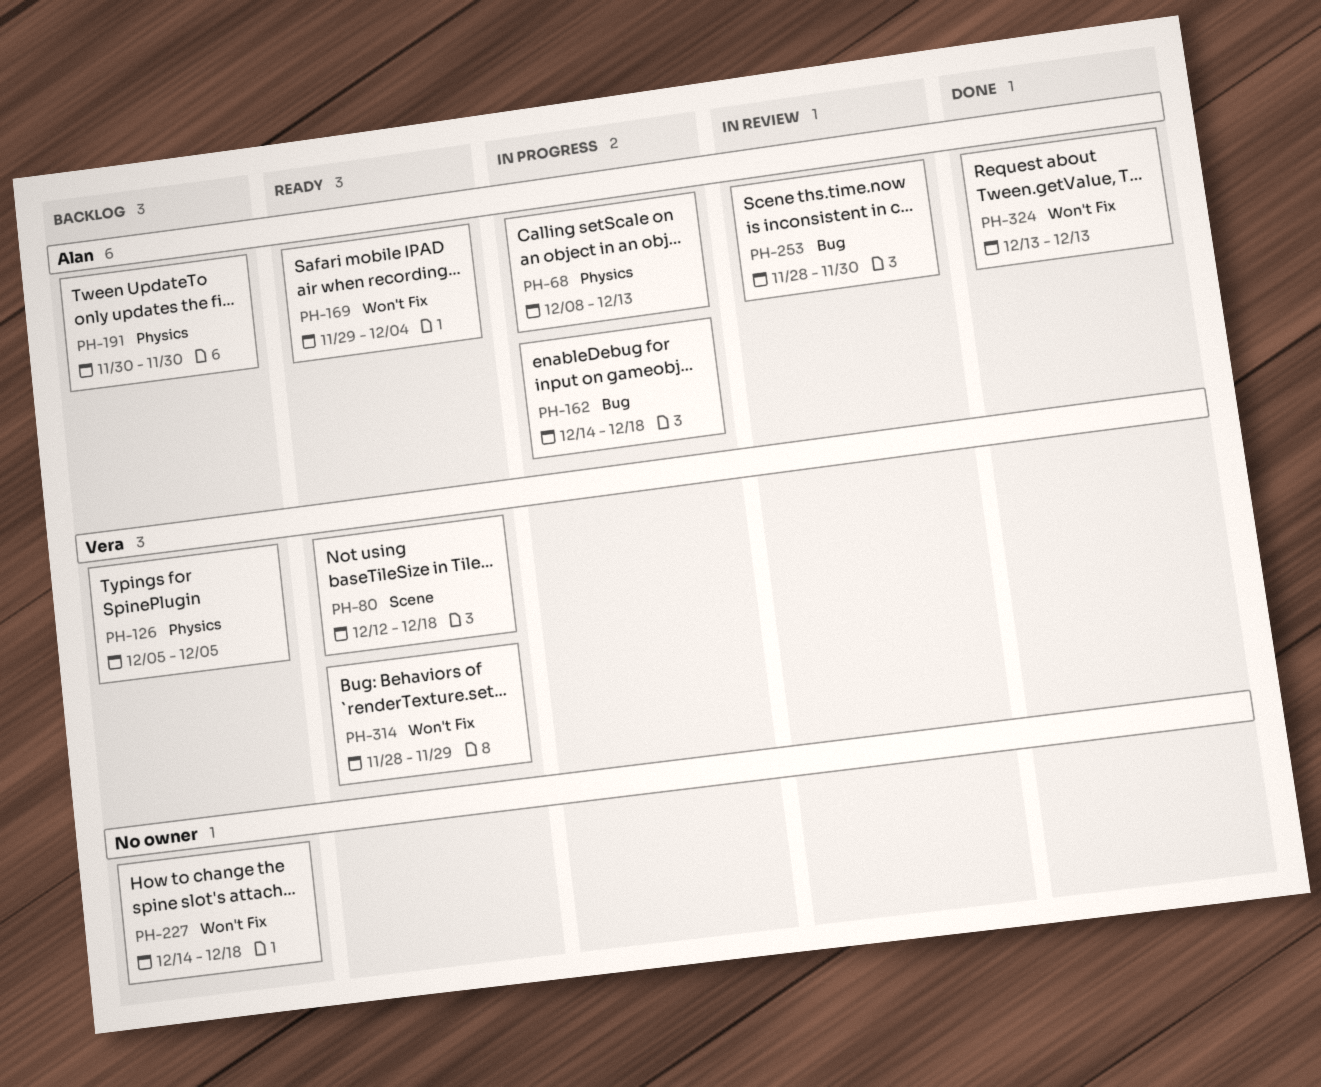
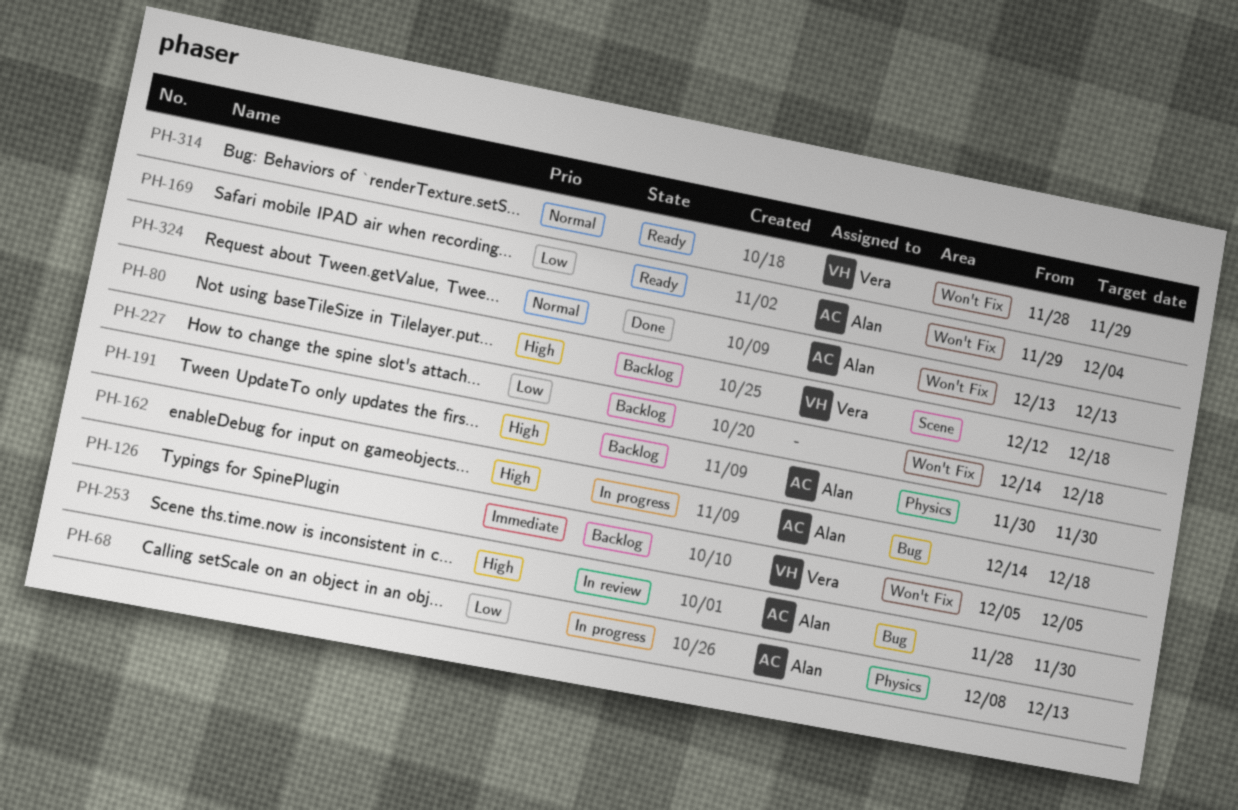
PH-80, status: Ready -> Backlog
PH-126, label: Physics -> Won't Fix

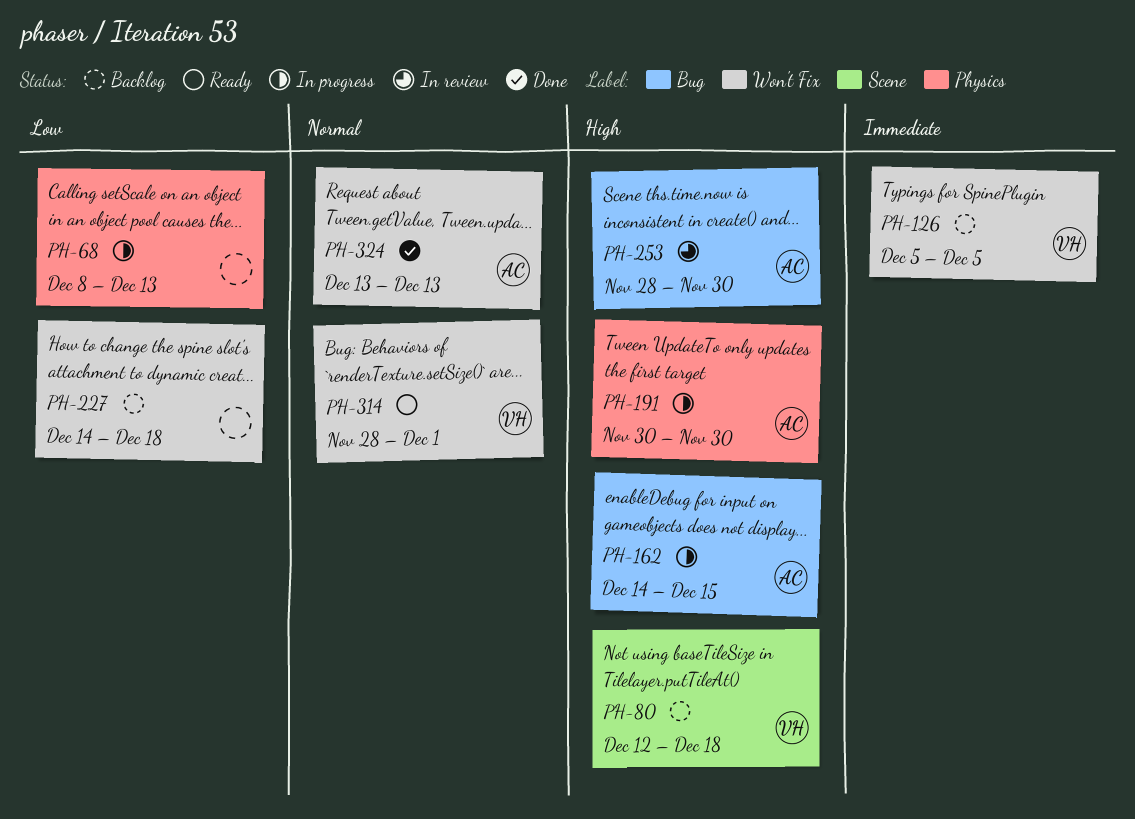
PH-68, owner: Alan -> none
PH-162, due: Dec 18 -> Dec 15
PH-169: present -> none
PH-191, status: Backlog -> In progress
PH-314, due: Nov 29 -> Dec 1

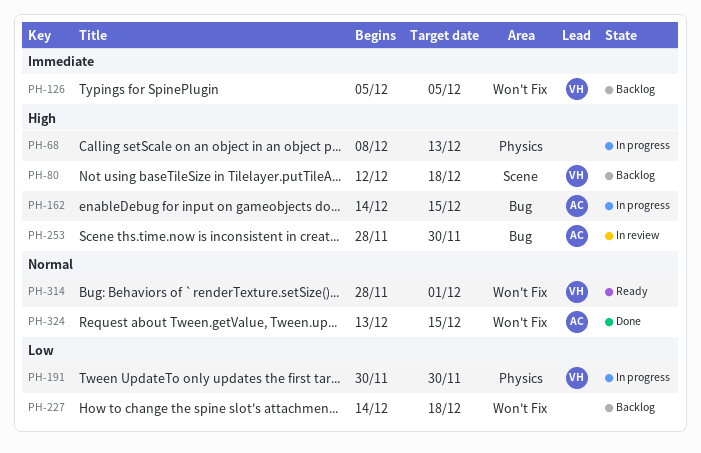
PH-68, priority: Low -> High
PH-191, owner: AC -> VH
PH-191, priority: High -> Low
PH-324, due: Dec 13 -> Dec 15

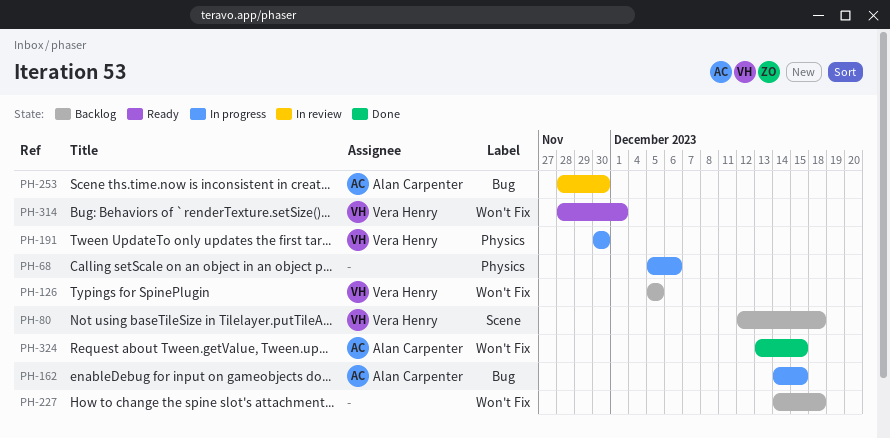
PH-68, start: Dec 8 -> Dec 5
PH-68, due: Dec 13 -> Dec 6

